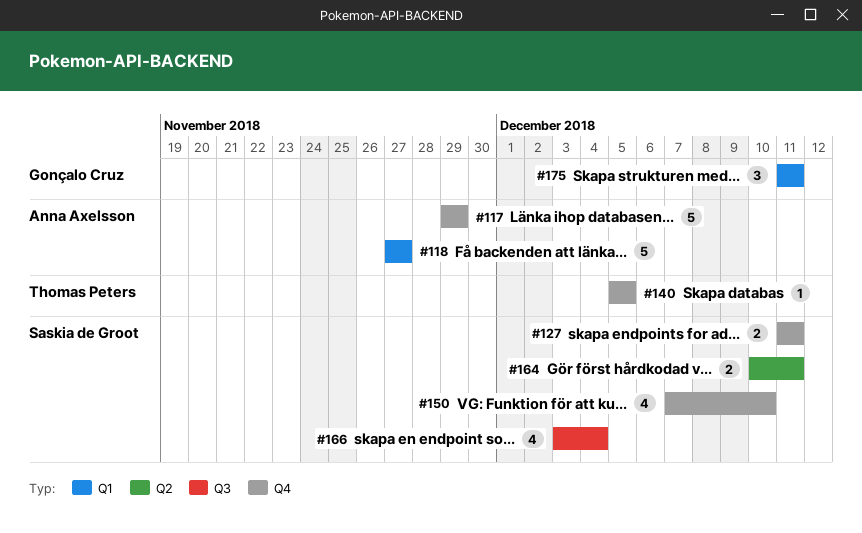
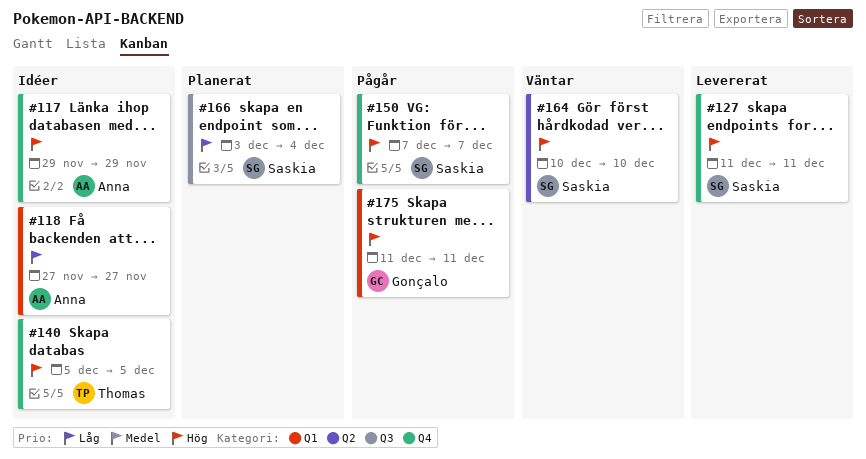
#150, due: Dec 10 -> Dec 7
#164, due: Dec 11 -> Dec 10

